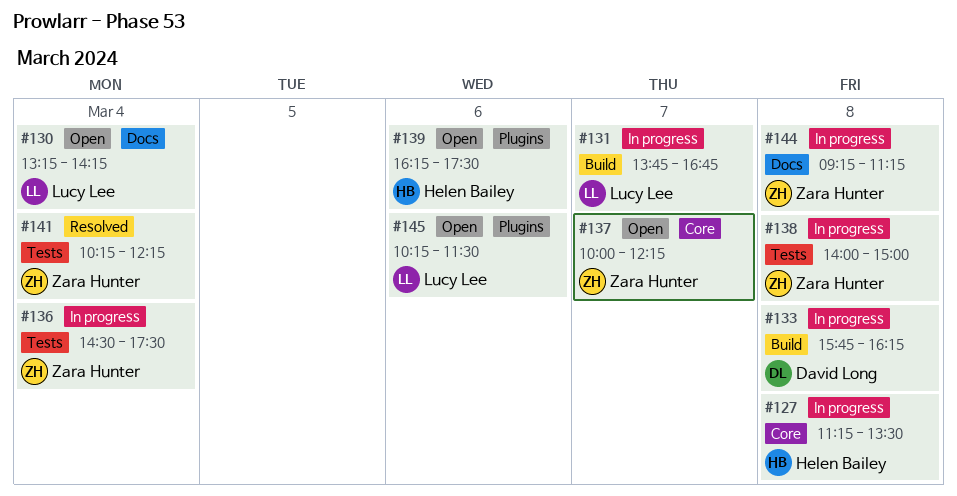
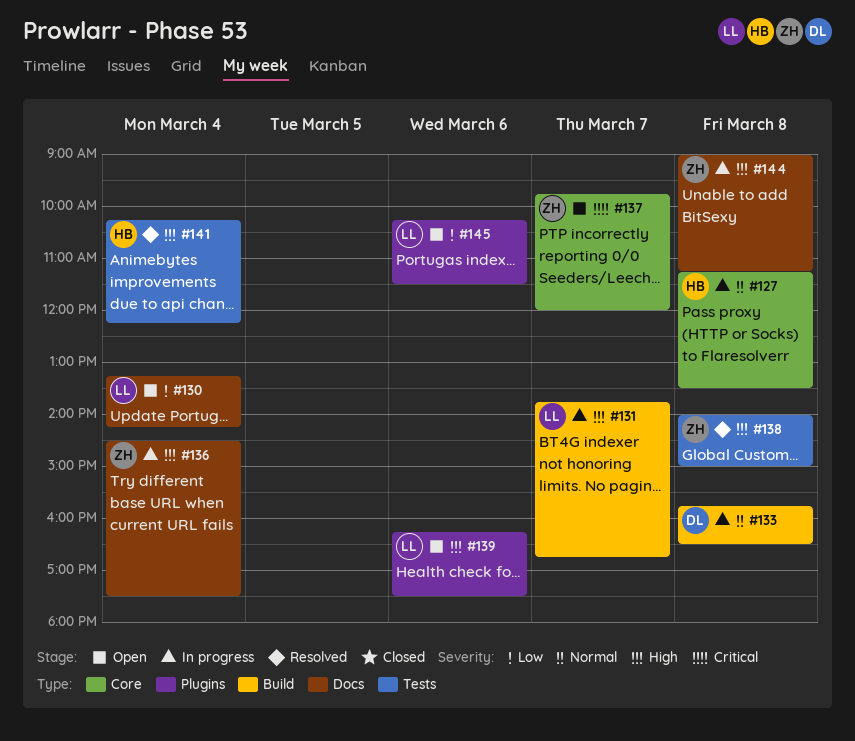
#133, ends: 16:15 -> 16:30
#136, label: Tests -> Docs
#137, begins: 10:00 -> 09:45
#137, ends: 12:15 -> 12:00
#138, status: In progress -> Resolved
#139, owner: Helen Bailey -> Lucy Lee
#141, owner: Zara Hunter -> Helen Bailey
#144, begins: 09:15 -> 09:00

